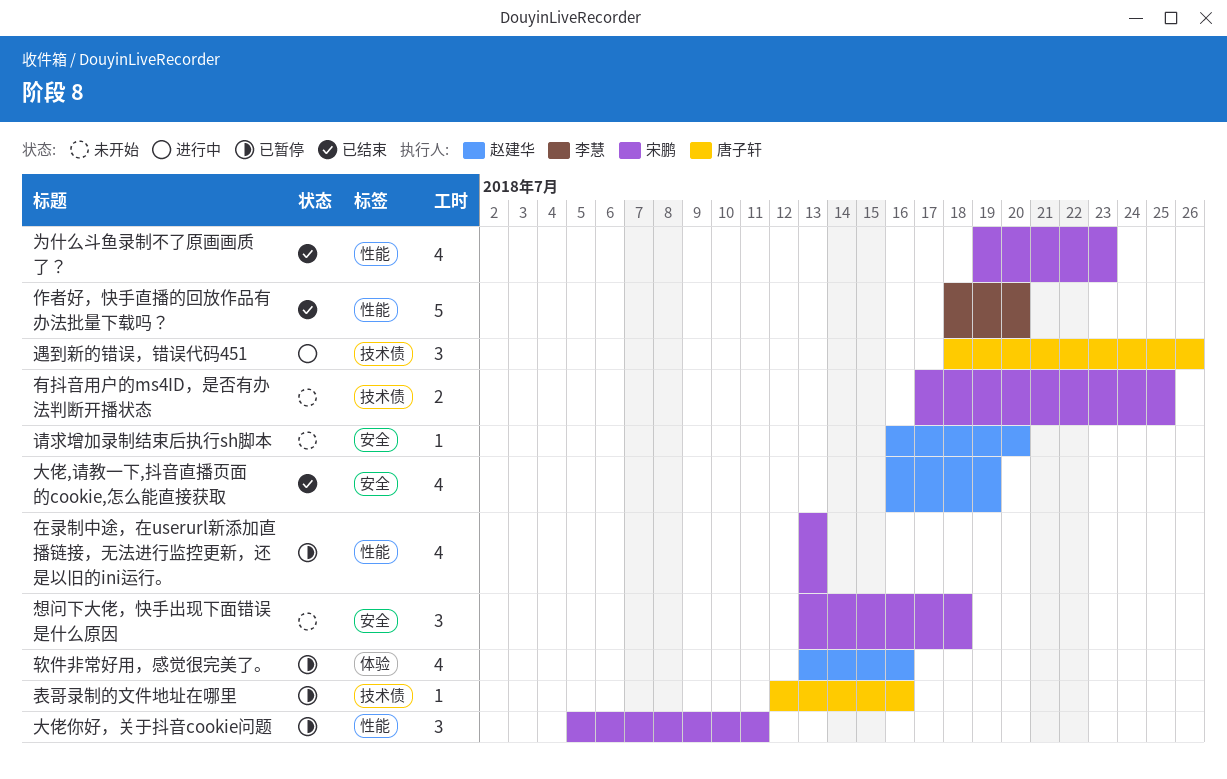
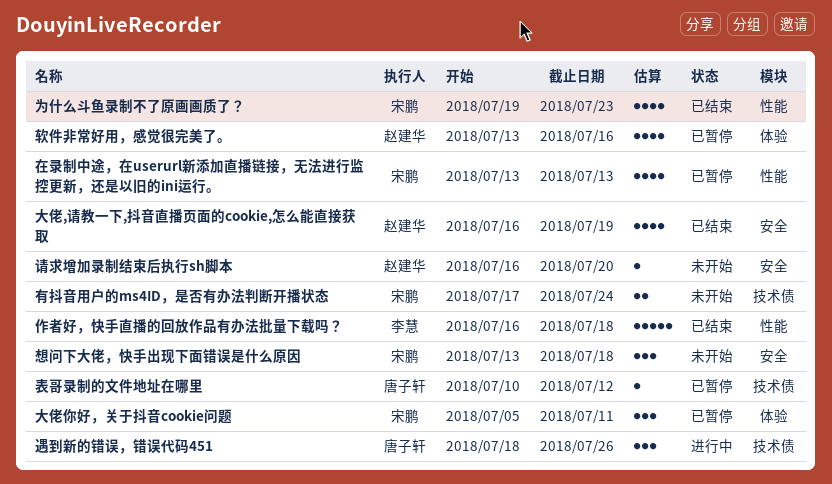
作者好，快手直播的回放作品有办法批量下载吗？, start: Jul 18 -> Jul 16
作者好，快手直播的回放作品有办法批量下载吗？, due: Jul 20 -> Jul 18
大佬你好，关于抖音cookie问题, label: 性能 -> 体验
有抖音用户的ms4ID，是否有办法判断开播状态, due: Jul 25 -> Jul 24
表哥录制的文件地址在哪里, start: Jul 12 -> Jul 10
表哥录制的文件地址在哪里, due: Jul 16 -> Jul 12

